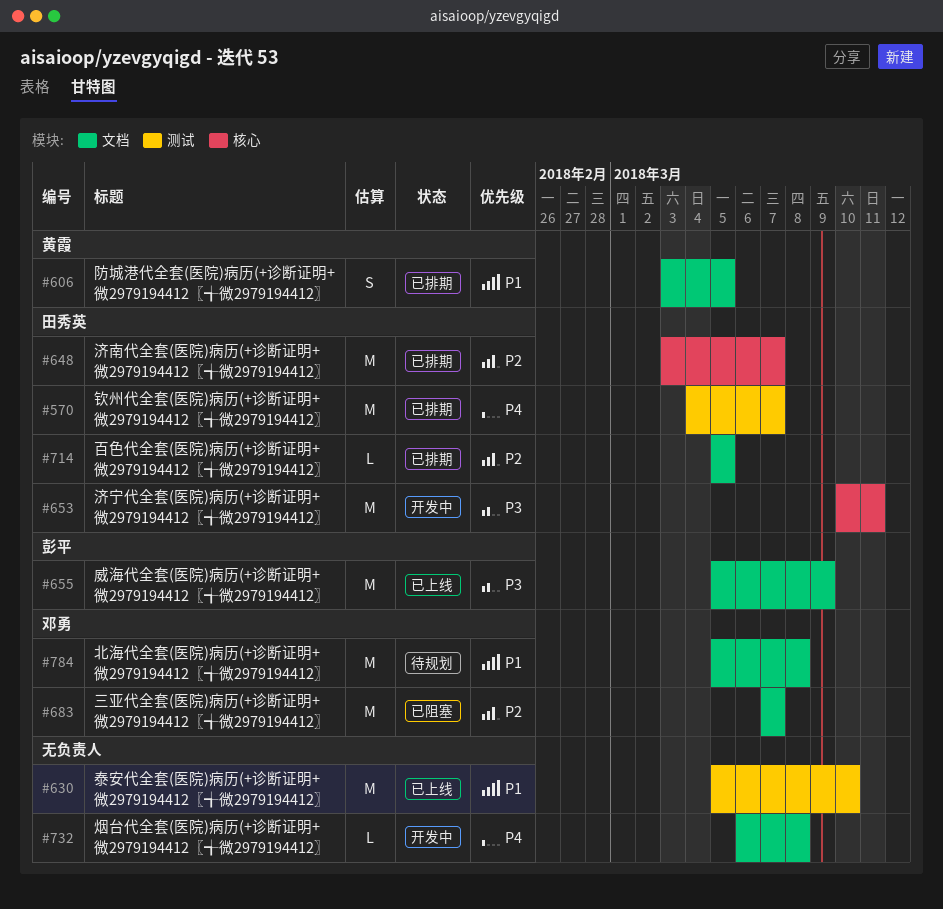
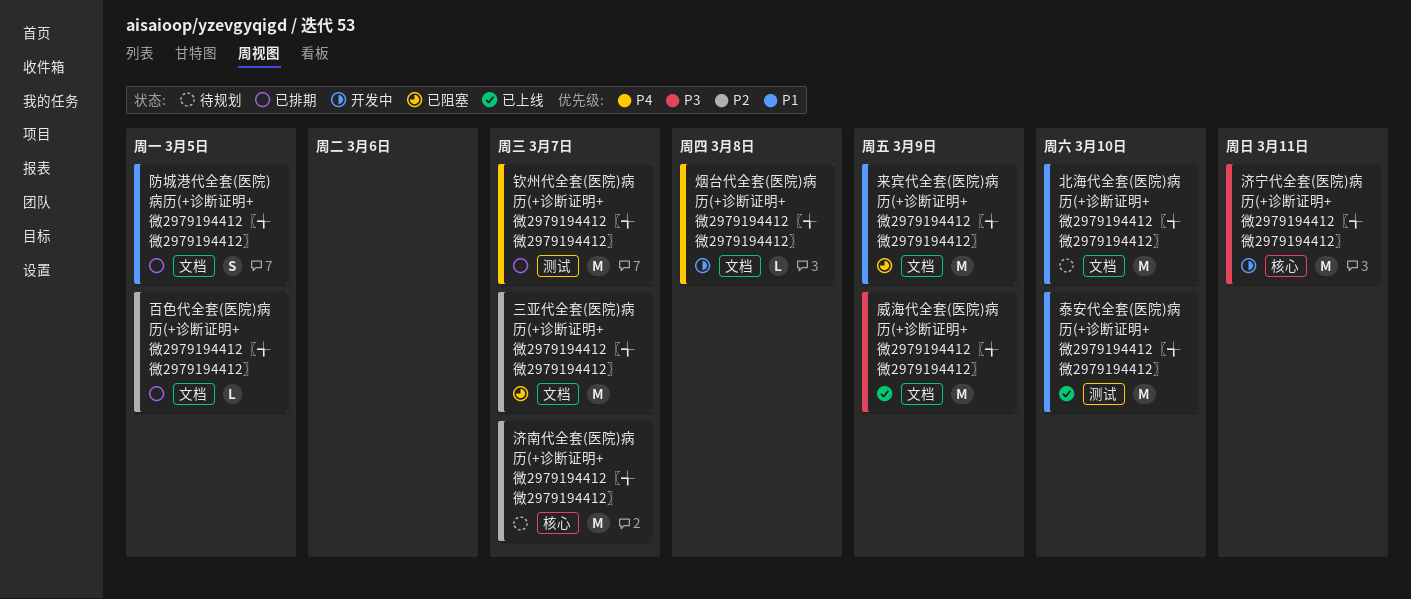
北海代全套(医院)病历(+诊断证明+微2979194412〖╅微2979194412〗, due: Mar 8 -> Mar 10
来宾代全套(医院)病历(+诊断证明+微2979194412〖╅微2979194412〗: none -> present
济南代全套(医院)病历(+诊断证明+微2979194412〖╅微2979194412〗, status: 已排期 -> 待规划

